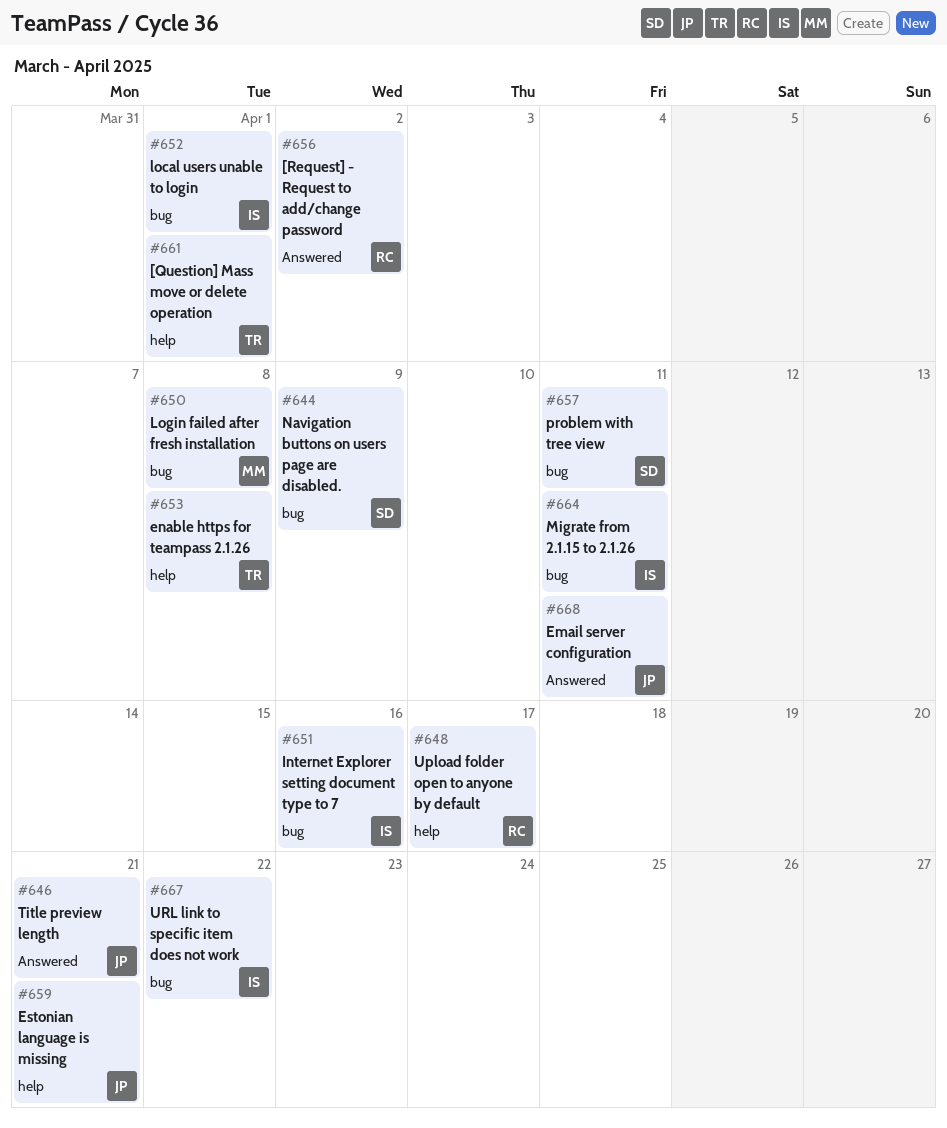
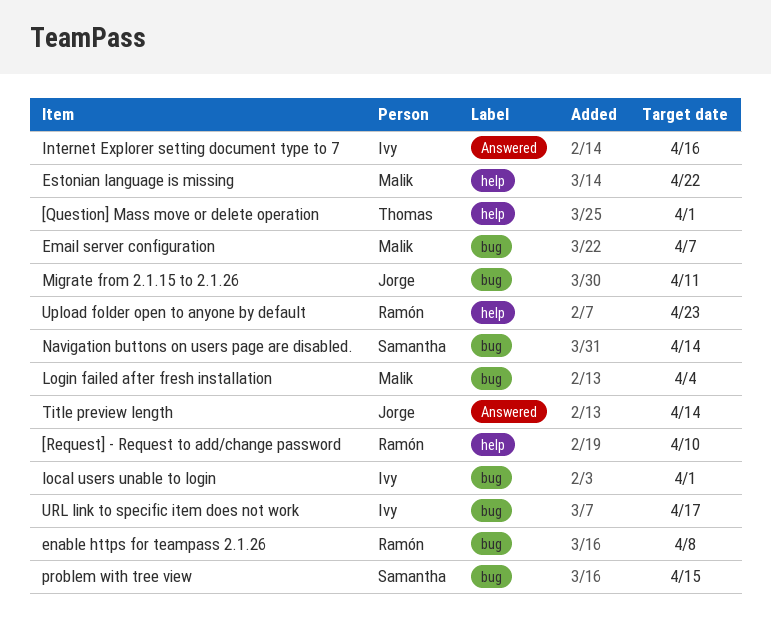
[Request] - Request to add/change password, label: Answered -> help
[Request] - Request to add/change password, due: Apr 2 -> Apr 10
Email server configuration, owner: Jorge -> Malik
Email server configuration, label: Answered -> bug
Email server configuration, due: Apr 11 -> Apr 7
enable https for teampass 2.1.26, owner: Thomas -> Ramón
enable https for teampass 2.1.26, label: help -> bug
Estonian language is missing, owner: Jorge -> Malik
Estonian language is missing, due: Apr 21 -> Apr 22
Internet Explorer setting document type to 7, label: bug -> Answered
Login failed after fresh installation, due: Apr 8 -> Apr 4
Migrate from 2.1.15 to 2.1.26, owner: Ivy -> Jorge
Navigation buttons on users page are disabled., due: Apr 9 -> Apr 14
problem with tree view, due: Apr 11 -> Apr 15
Title preview length, due: Apr 21 -> Apr 14
Upload folder open to anyone by default, due: Apr 17 -> Apr 23
URL link to specific item does not work, due: Apr 22 -> Apr 17

